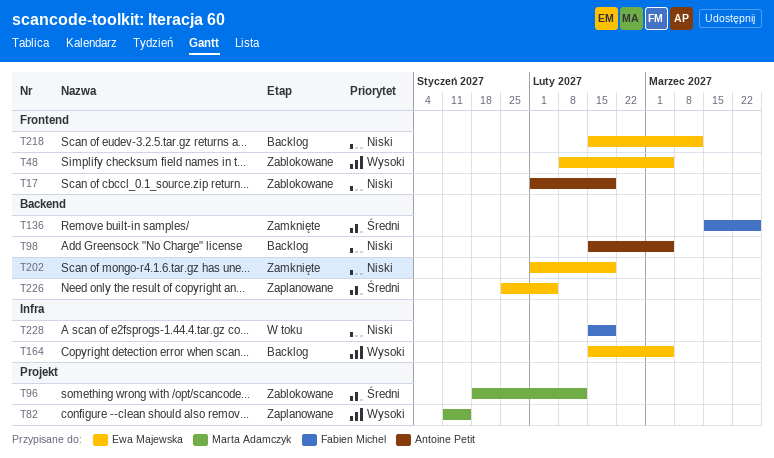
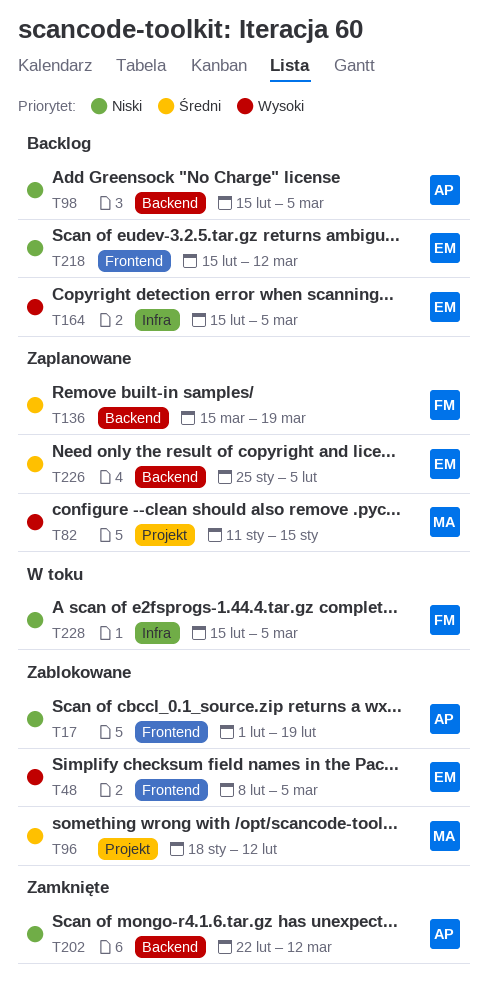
T136, status: Zamknięte -> Zaplanowane
T136, due: Mar 26 -> Mar 19
T202, owner: Ewa Majewska -> Antoine Petit
T202, start: Feb 1 -> Feb 22
T202, due: Feb 19 -> Mar 12
T228, due: Feb 19 -> Mar 5

